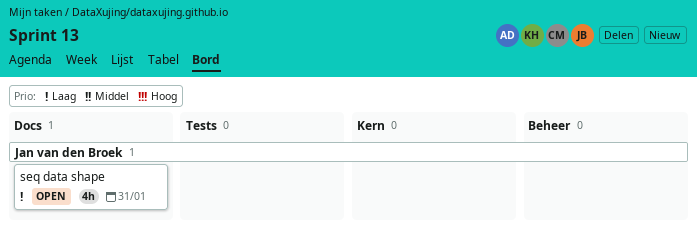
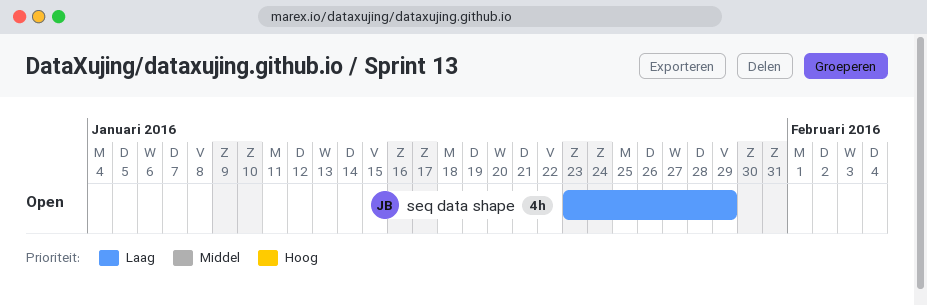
seq data shape, due: Jan 31 -> Jan 29

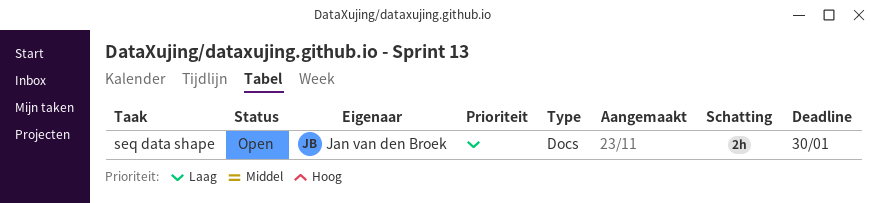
seq data shape, estimate: 4h -> 2h
seq data shape, due: Jan 29 -> Jan 30

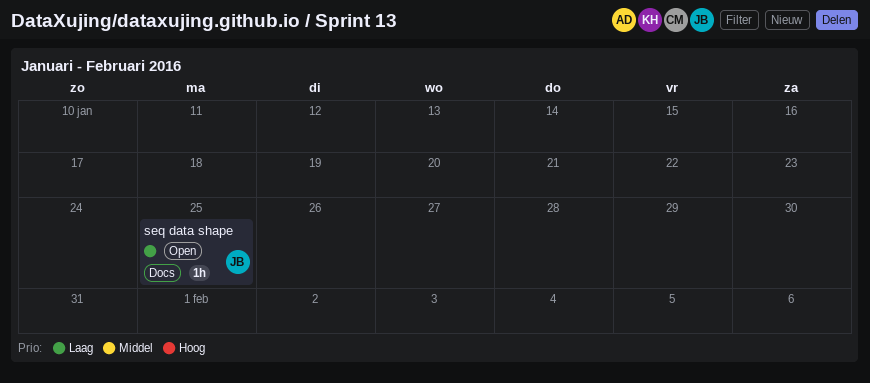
seq data shape, estimate: 2h -> 1h
seq data shape, due: Jan 30 -> Jan 25

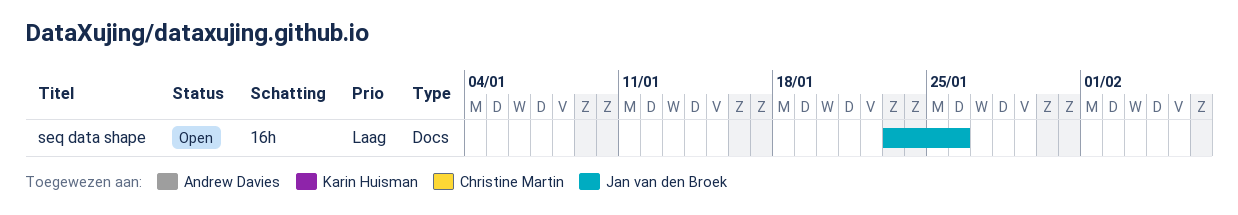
seq data shape, estimate: 1h -> 16h
seq data shape, due: Jan 25 -> Jan 26

